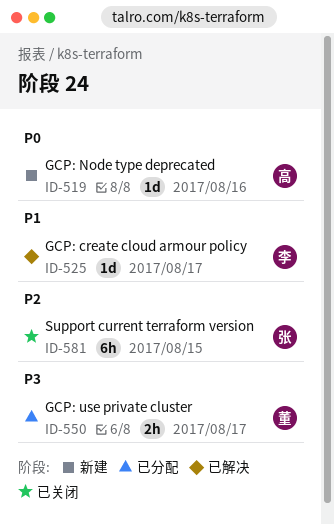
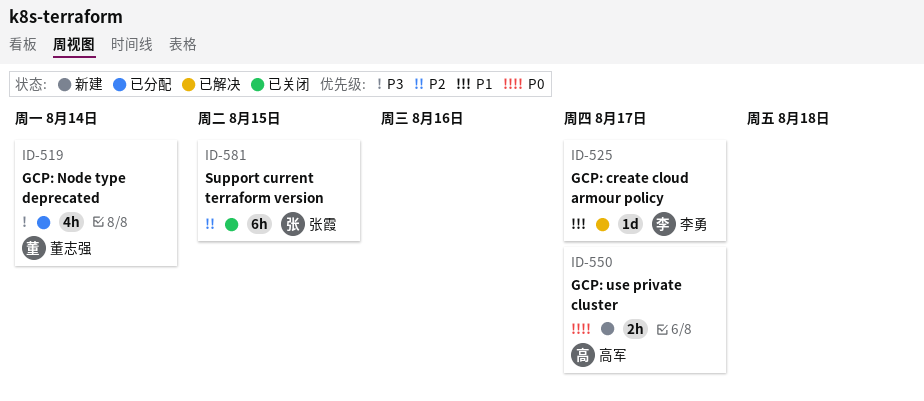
ID-519, status: 新建 -> 已分配
ID-519, owner: 高军 -> 董志强
ID-519, priority: P0 -> P3
ID-519, estimate: 1d -> 4h
ID-519, due: Aug 16 -> Aug 14
ID-550, status: 已分配 -> 新建
ID-550, owner: 董志强 -> 高军
ID-550, priority: P3 -> P0

